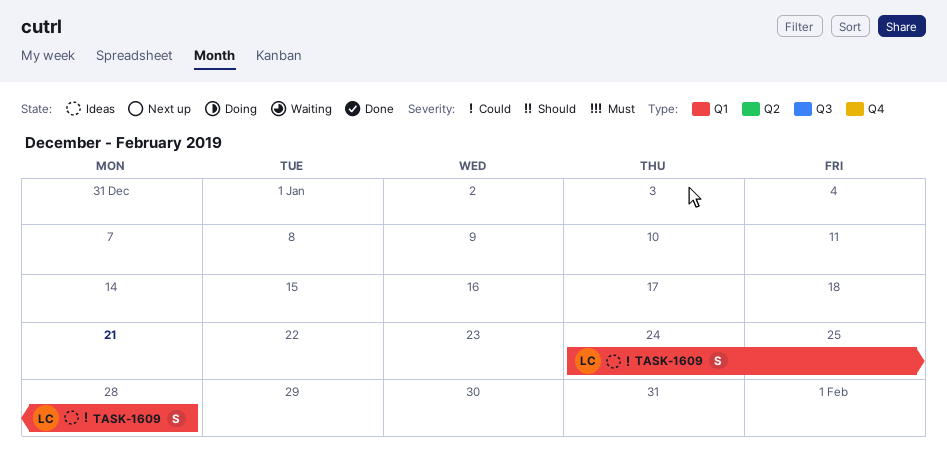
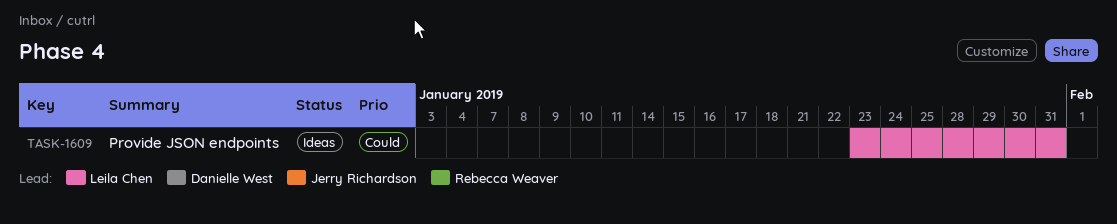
TASK-1609, start: Jan 24 -> Jan 23
TASK-1609, due: Jan 28 -> Jan 31

